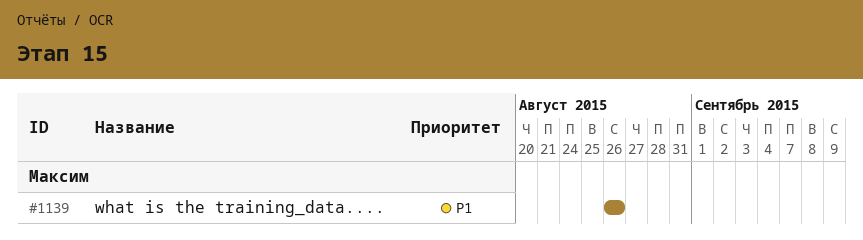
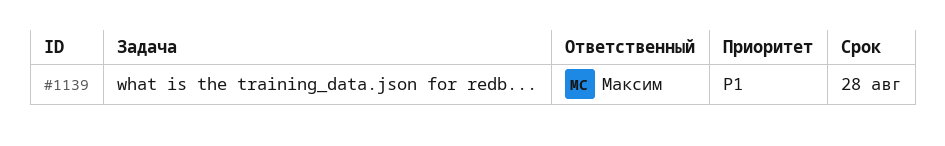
#1139, due: Aug 26 -> Aug 28

